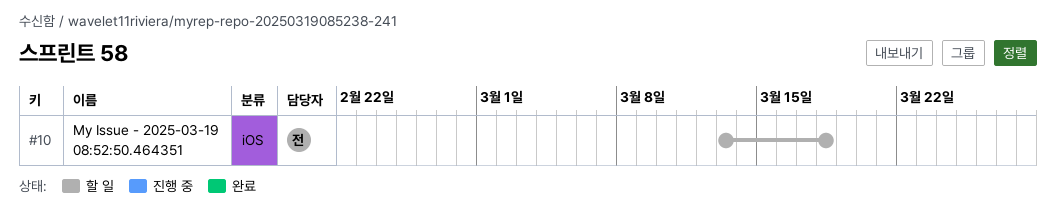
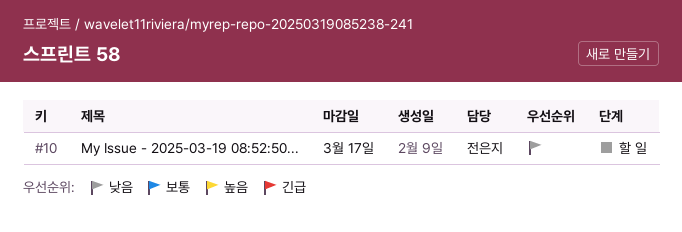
#10, due: Mar 18 -> Mar 17

